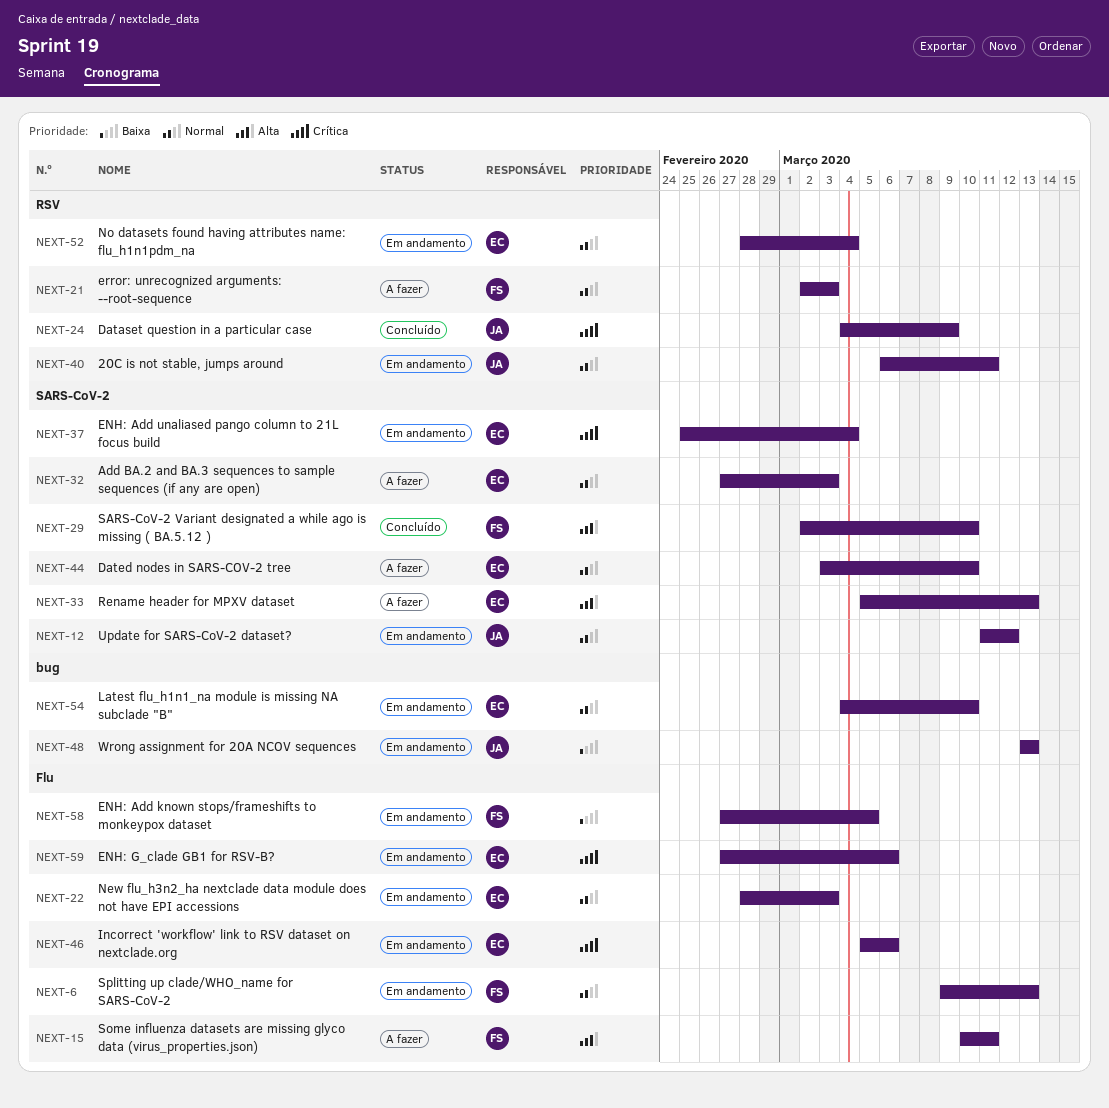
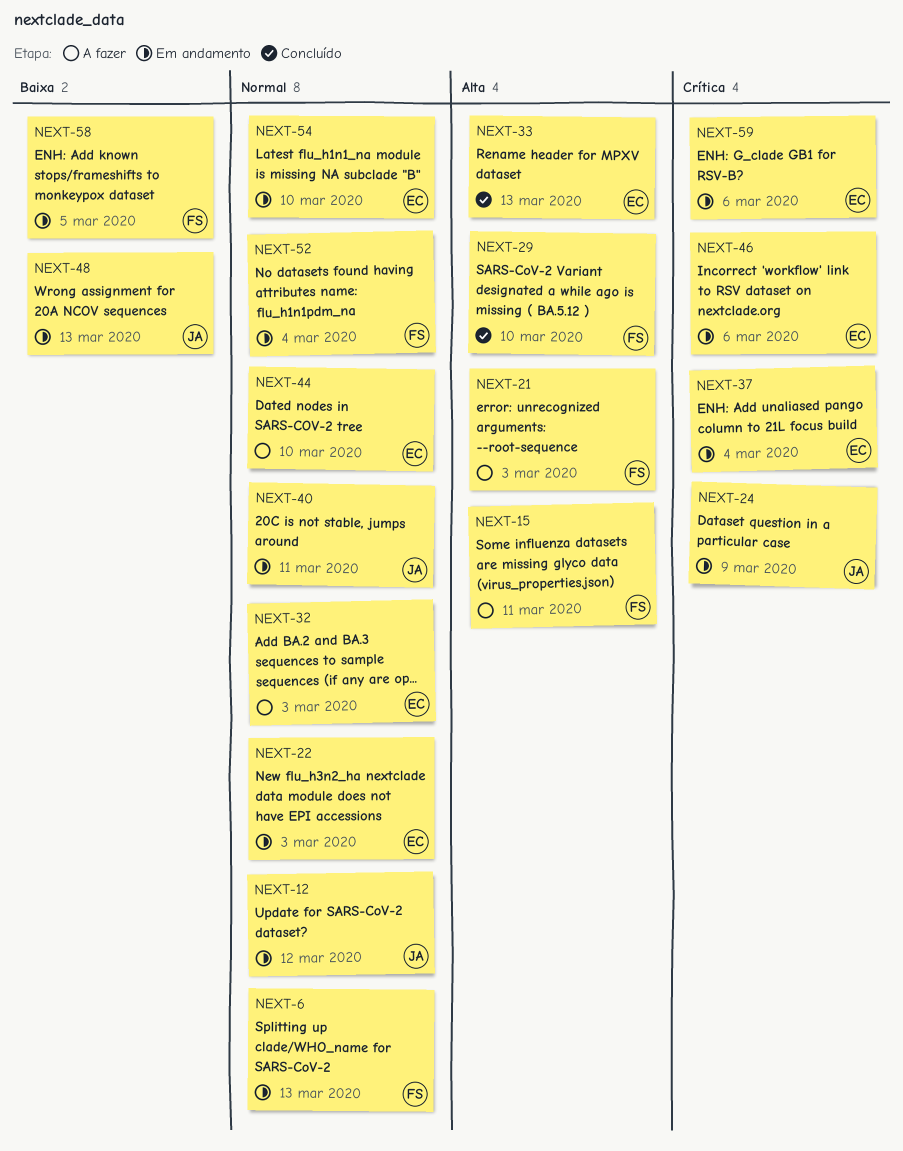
NEXT-21, priority: Normal -> Alta
NEXT-24, status: Concluído -> Em andamento
NEXT-33, status: A fazer -> Concluído
NEXT-52, owner: EC -> FS

